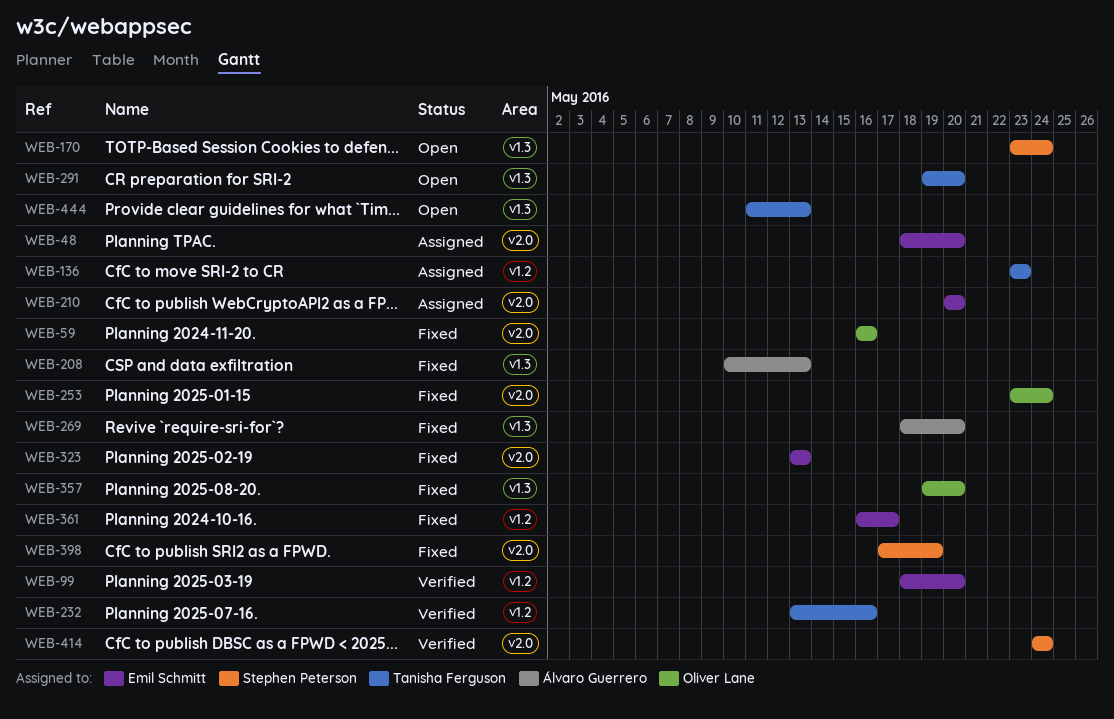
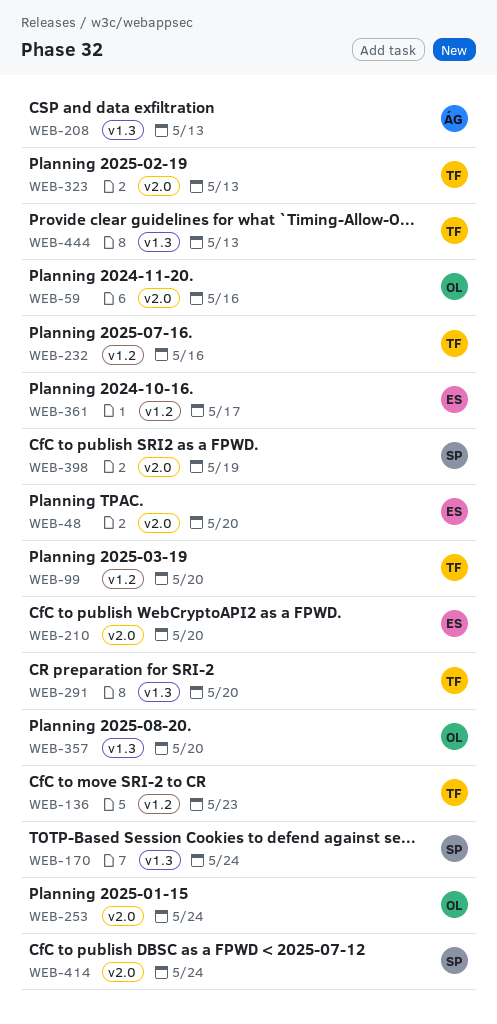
WEB-99, owner: Emil Schmitt -> Tanisha Ferguson
WEB-269: present -> none
WEB-323, owner: Emil Schmitt -> Tanisha Ferguson

